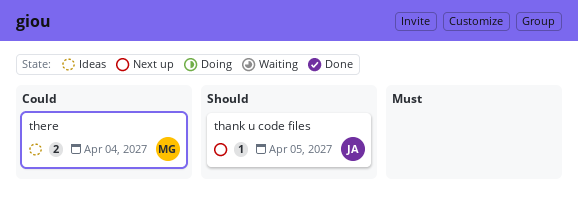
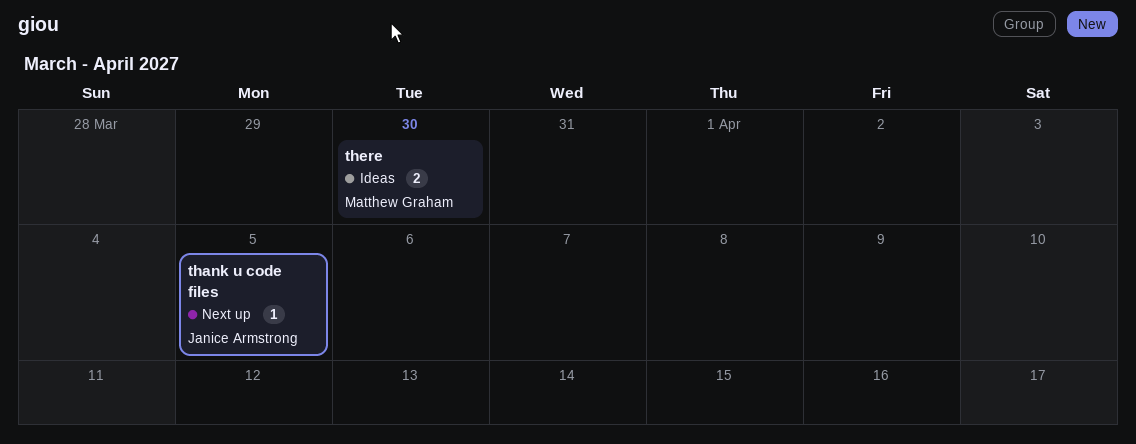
there, due: Apr 4 -> Mar 30

